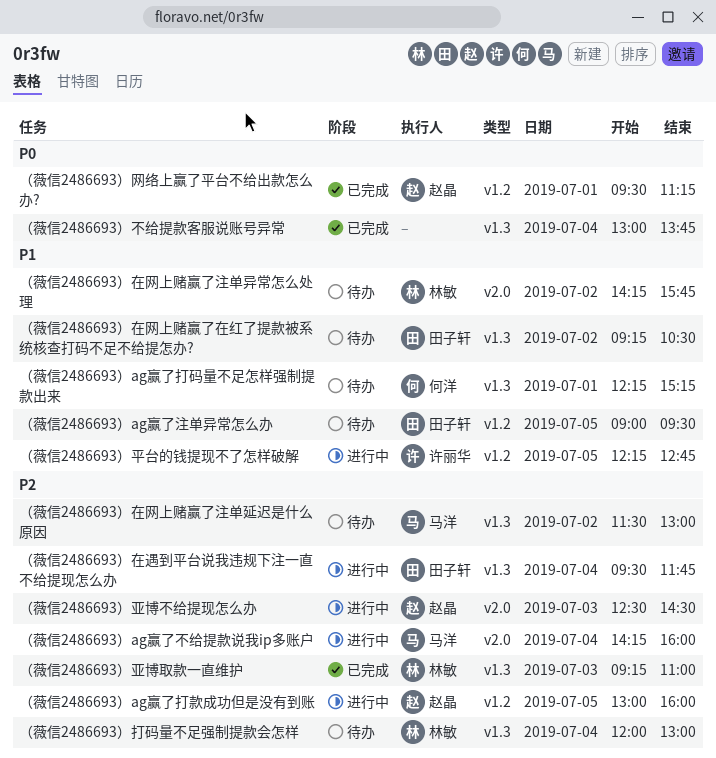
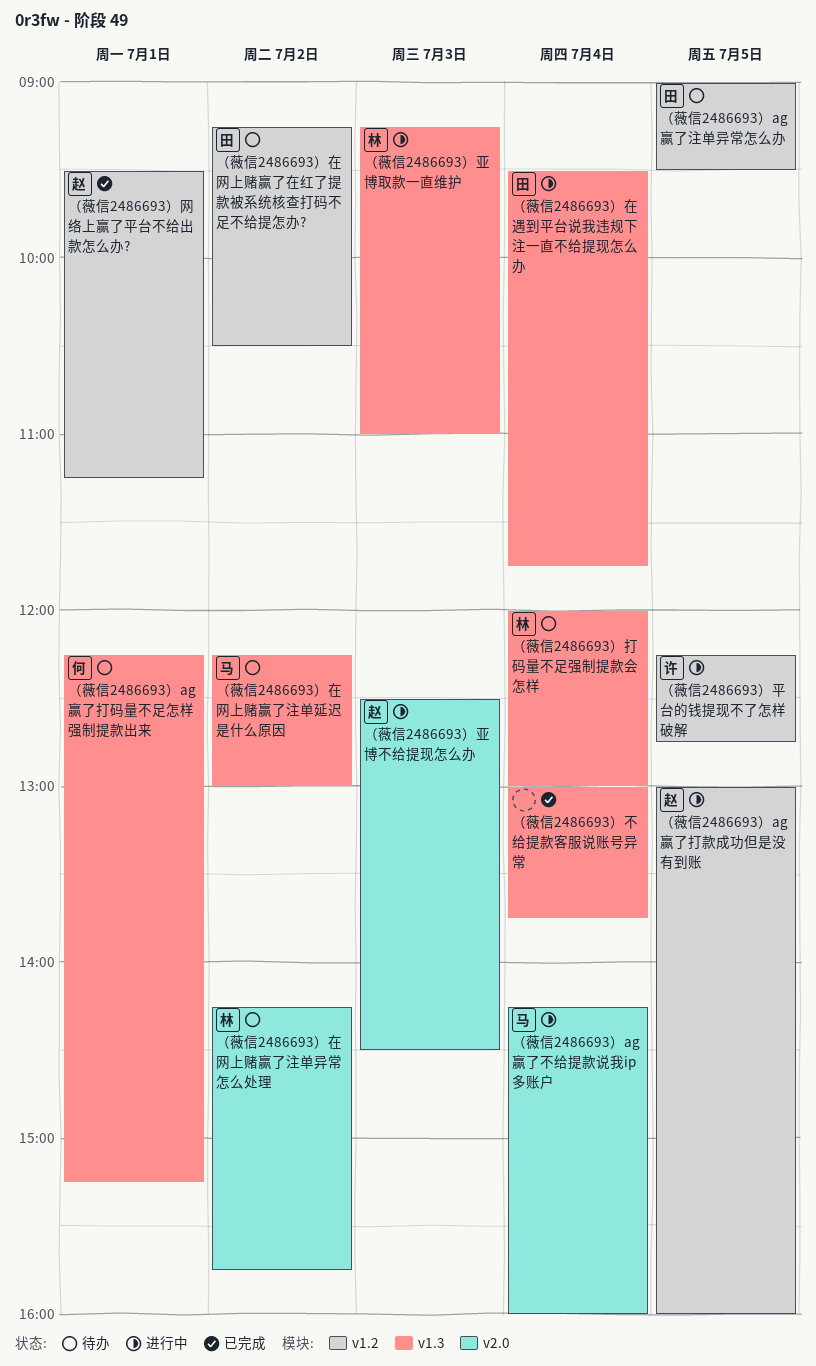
（薇信2486693）亚博取款一直维护, status: 已完成 -> 进行中
（薇信2486693）在网上赌赢了在红了提款被系统核查打码不足不给提怎办?, label: v1.3 -> v1.2
（薇信2486693）在网上赌赢了注单延迟是什么原因, begins: 11:30 -> 12:15

